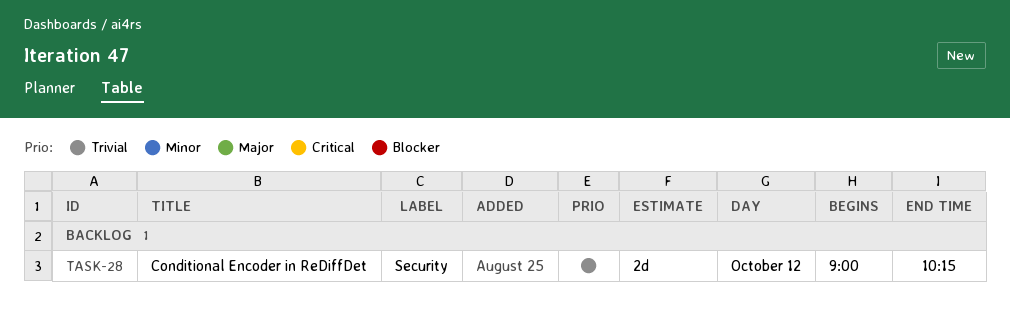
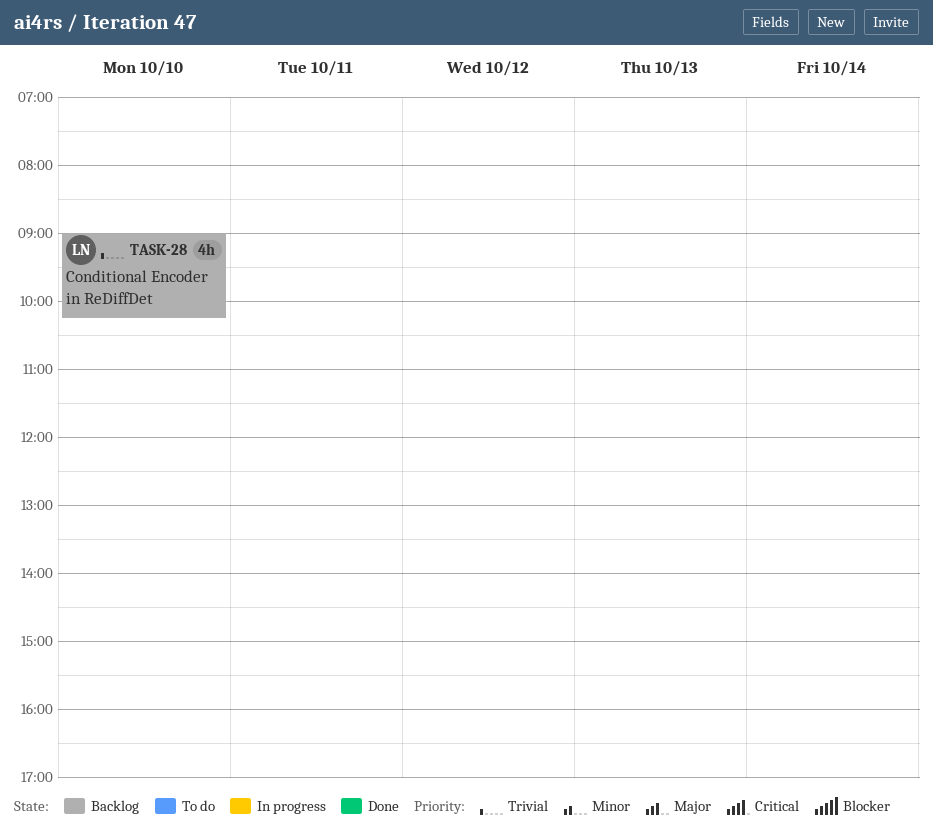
TASK-28, estimate: 2d -> 4h
TASK-28, day: Oct 12 -> Oct 10

